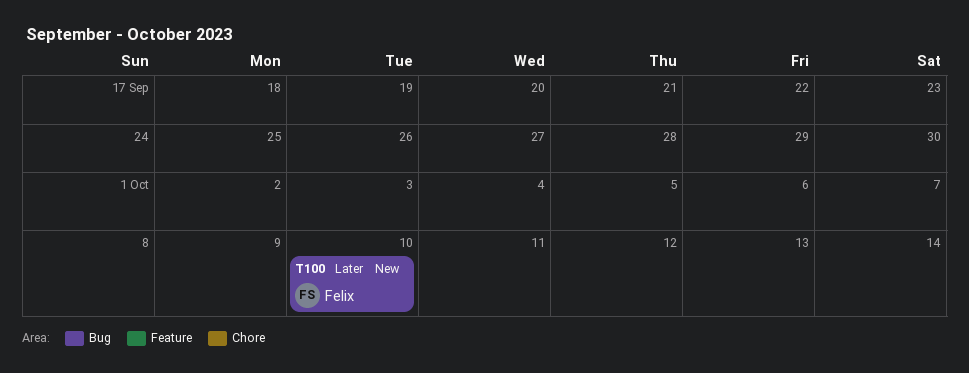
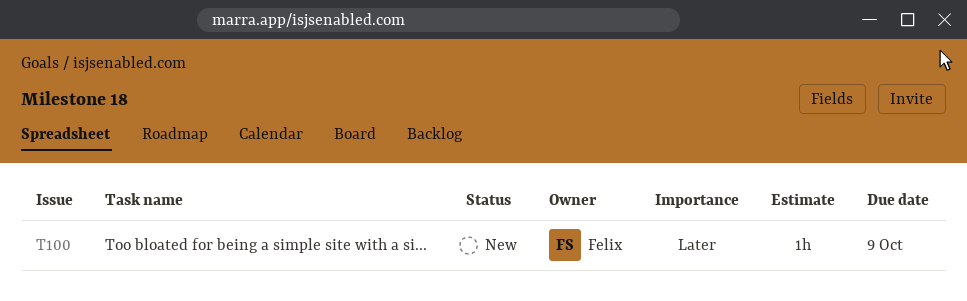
T100, due: Oct 10 -> Oct 9

